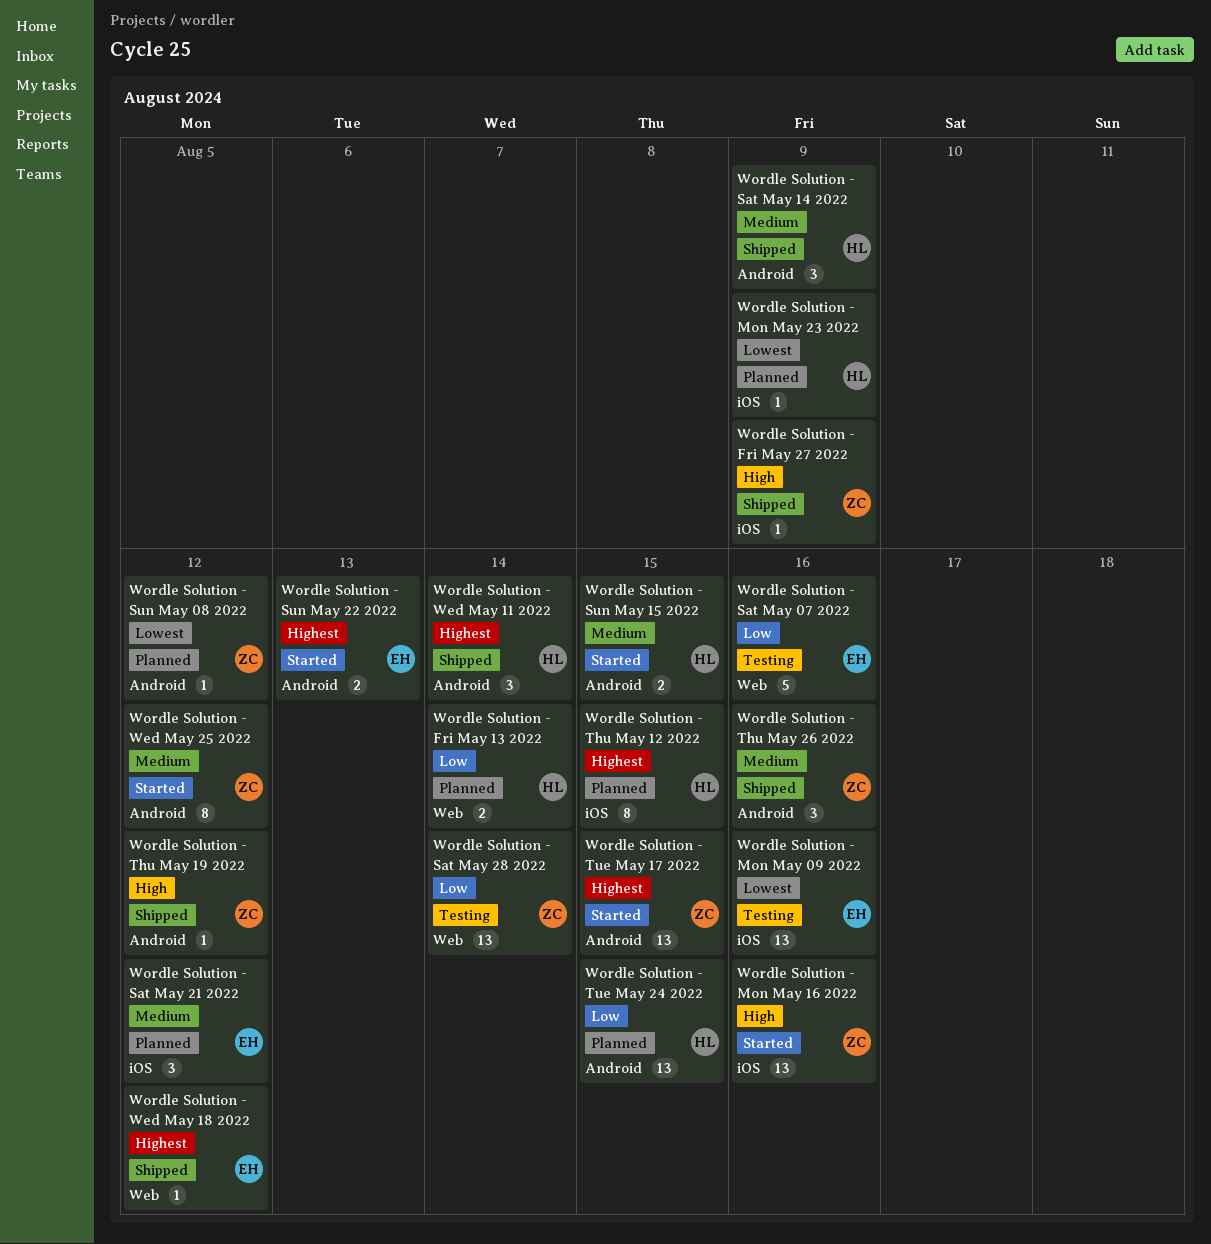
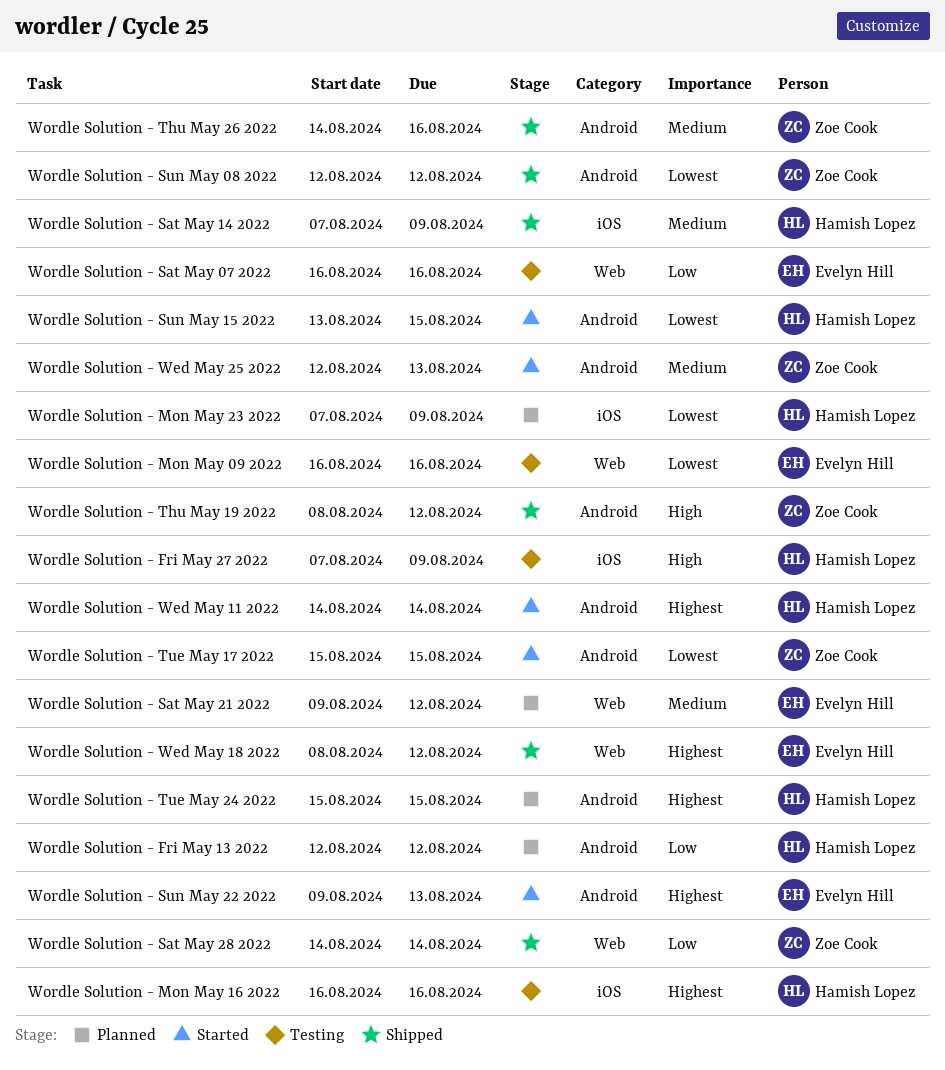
Wordle Solution - Fri May 13 2022, label: Web -> Android
Wordle Solution - Fri May 13 2022, due: Aug 14 -> Aug 12
Wordle Solution - Fri May 27 2022, status: Shipped -> Testing
Wordle Solution - Fri May 27 2022, owner: Zoe Cook -> Hamish Lopez
Wordle Solution - Mon May 09 2022, label: iOS -> Web
Wordle Solution - Mon May 16 2022, status: Started -> Testing
Wordle Solution - Mon May 16 2022, owner: Zoe Cook -> Hamish Lopez
Wordle Solution - Mon May 16 2022, priority: High -> Highest
Wordle Solution - Sat May 14 2022, label: Android -> iOS
Wordle Solution - Sat May 21 2022, label: iOS -> Web
Wordle Solution - Sat May 28 2022, status: Testing -> Shipped
Wordle Solution - Sun May 08 2022, status: Planned -> Shipped
Wordle Solution - Sun May 15 2022, priority: Medium -> Lowest
Wordle Solution - Thu May 12 2022: present -> none
Wordle Solution - Tue May 17 2022, priority: Highest -> Lowest
Wordle Solution - Tue May 24 2022, priority: Low -> Highest
Wordle Solution - Wed May 11 2022, status: Shipped -> Started
Wordle Solution - Wed May 25 2022, due: Aug 12 -> Aug 13

